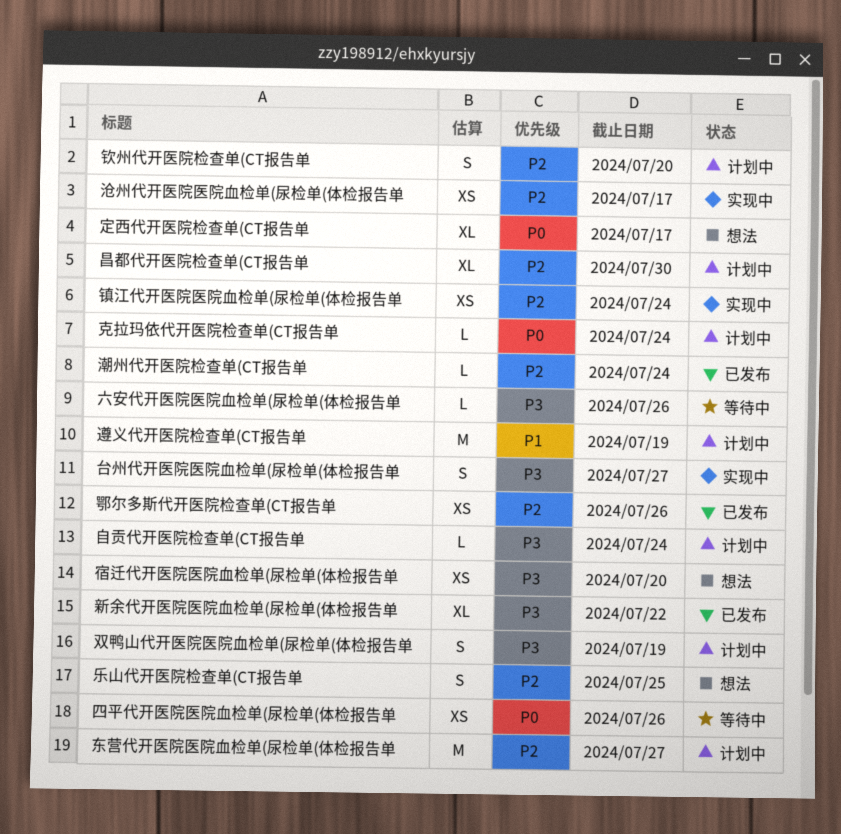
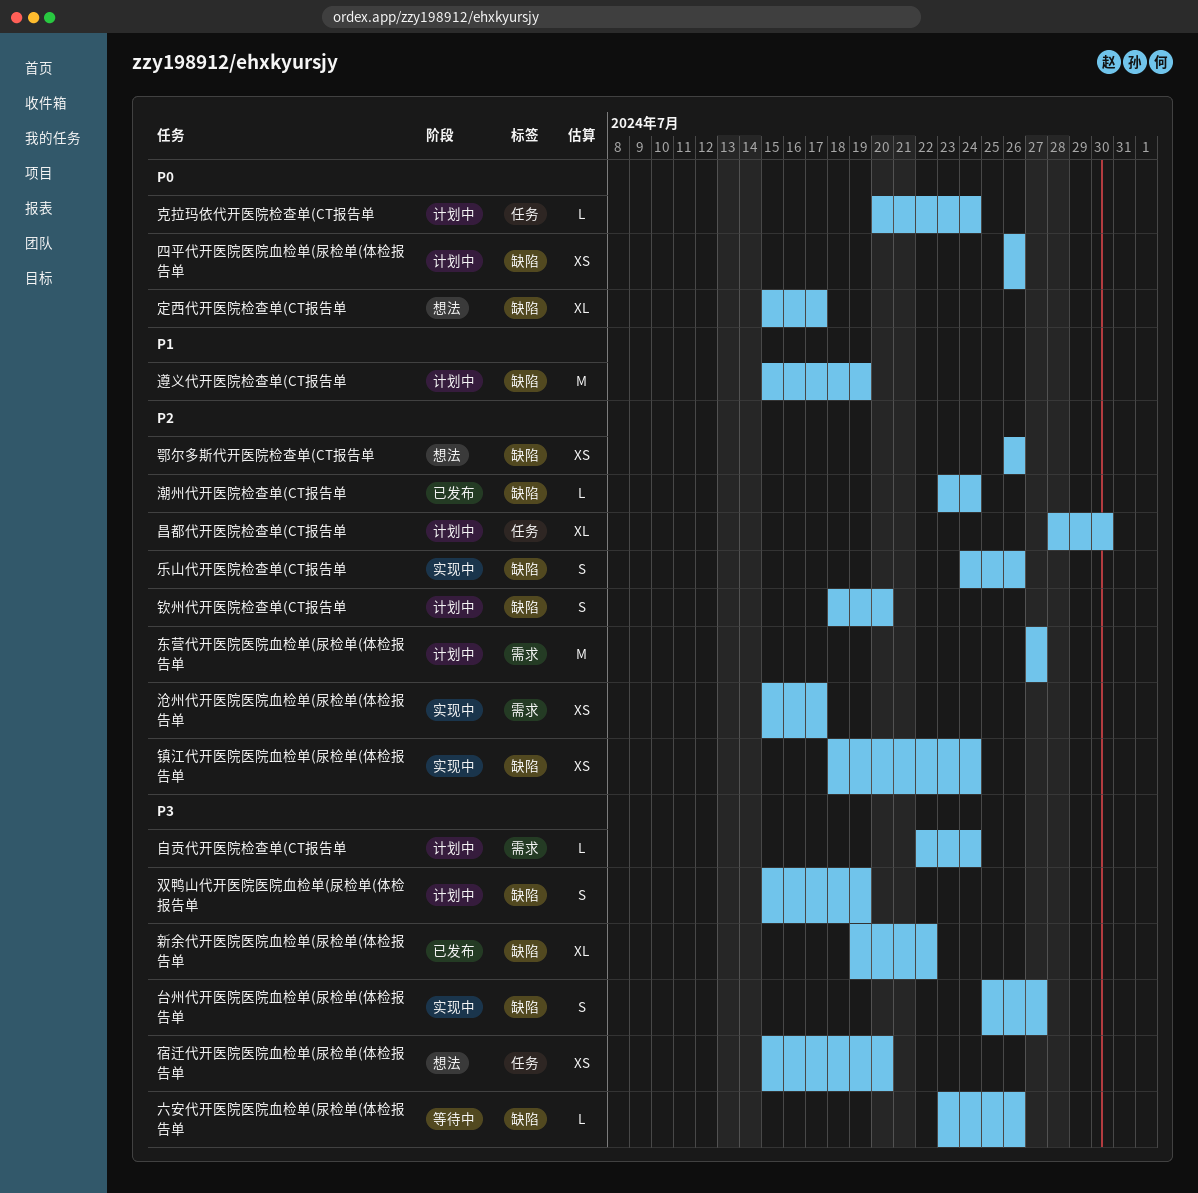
乐山代开医院检查单(CT报告单, status: 想法 -> 实现中
乐山代开医院检查单(CT报告单, due: Jul 25 -> Jul 26
四平代开医院医院血检单(尿检单(体检报告单, status: 等待中 -> 计划中
鄂尔多斯代开医院检查单(CT报告单, status: 已发布 -> 想法

